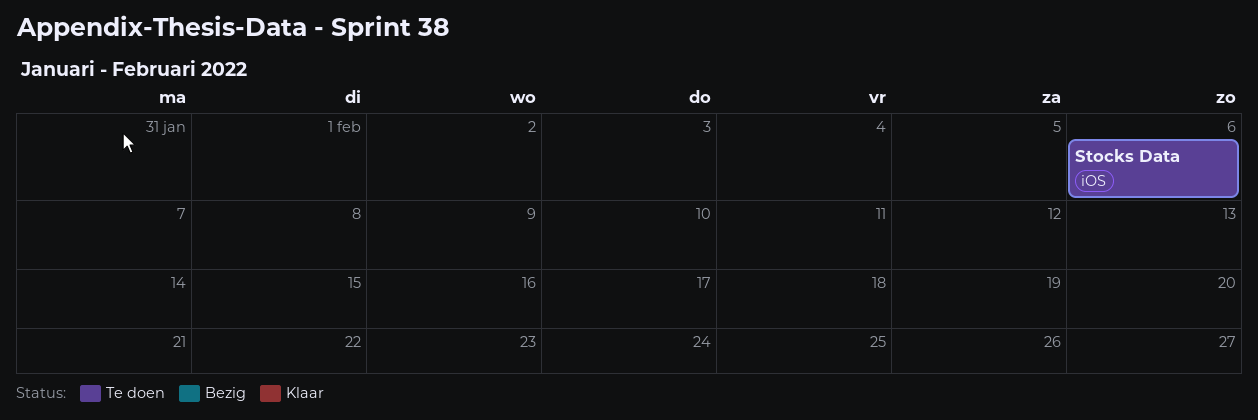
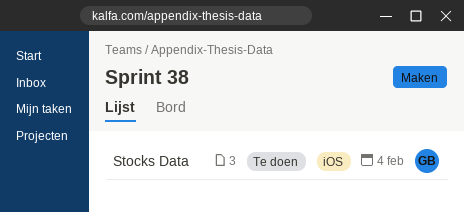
Stocks Data, due: Feb 6 -> Feb 4

